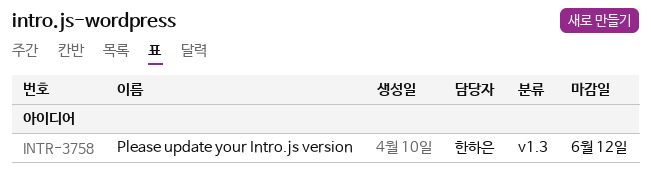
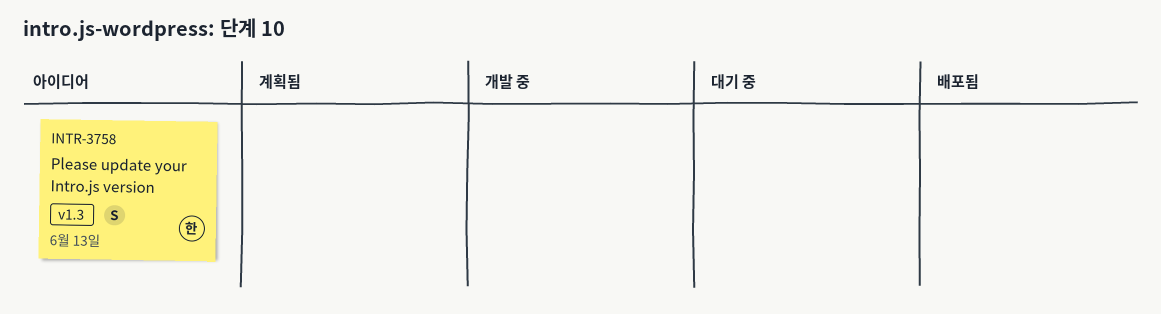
INTR-3758, due: Jun 12 -> Jun 13

